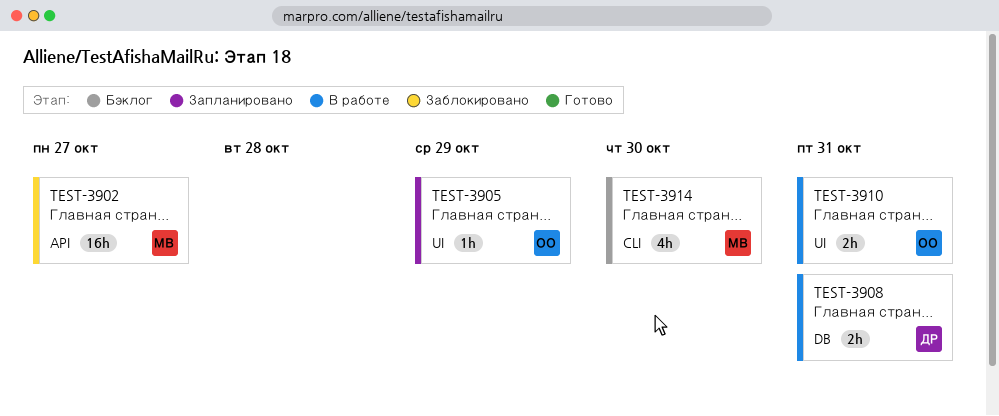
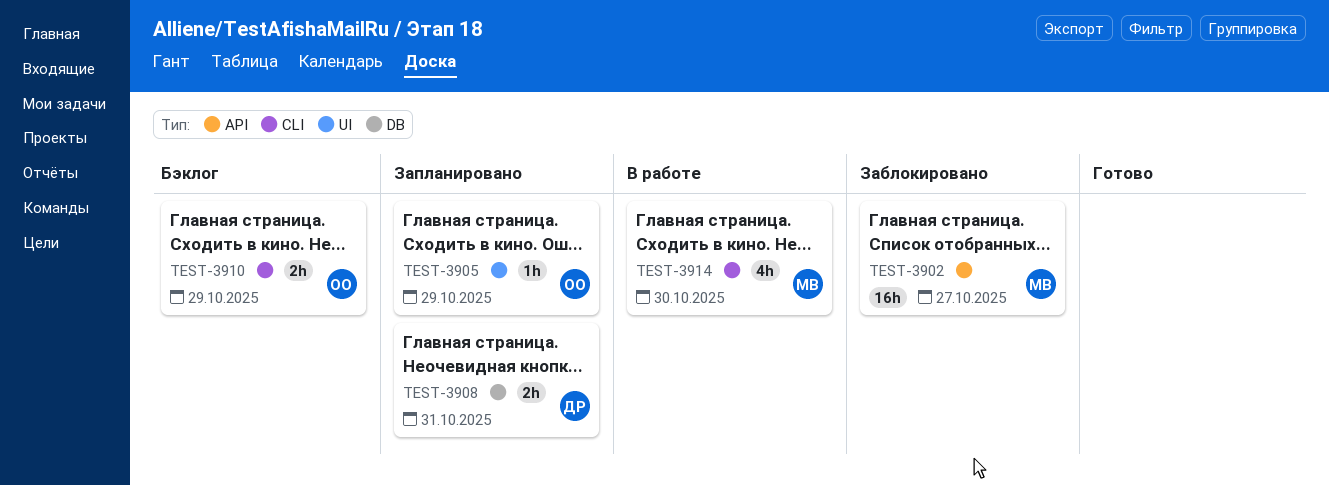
TEST-3908, status: В работе -> Запланировано
TEST-3910, status: В работе -> Бэклог
TEST-3910, label: UI -> CLI
TEST-3910, due: Oct 31 -> Oct 29
TEST-3914, status: Бэклог -> В работе

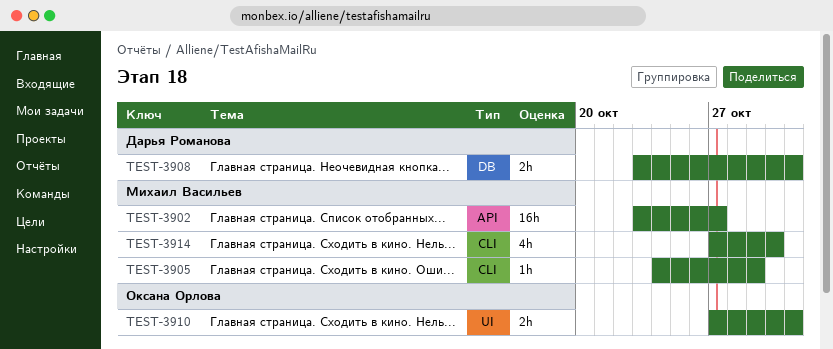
TEST-3905, owner: Оксана Орлова -> Михаил Васильев
TEST-3905, label: UI -> CLI
TEST-3910, label: CLI -> UI
TEST-3910, due: Oct 29 -> Oct 31

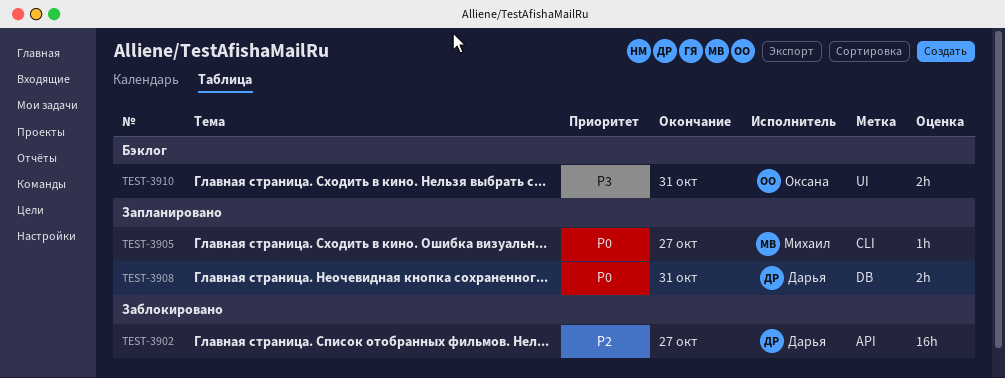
TEST-3902, owner: Михаил Васильев -> Дарья Романова
TEST-3905, due: Oct 29 -> Oct 27
TEST-3914: present -> none

